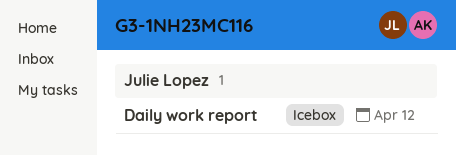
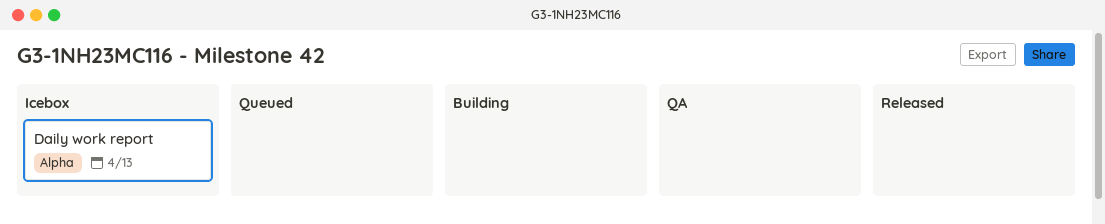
Daily work report, due: Apr 12 -> Apr 13

